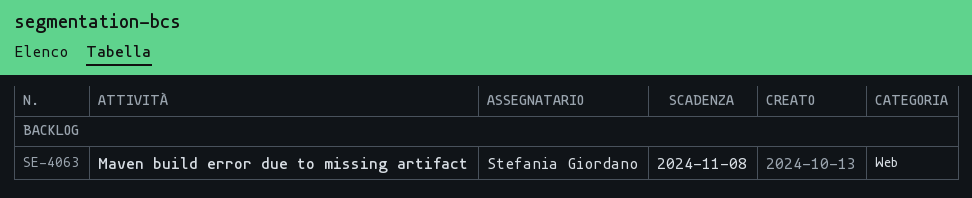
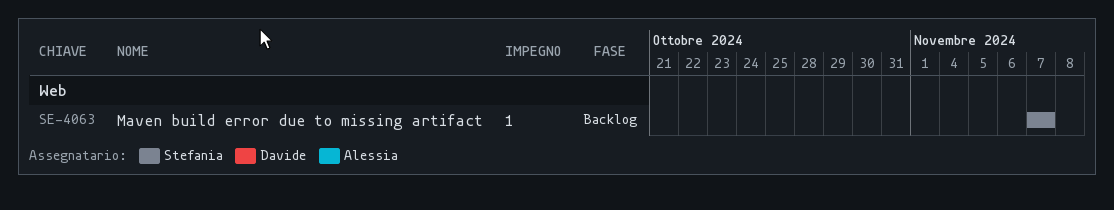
SE-4063, due: Nov 8 -> Nov 7

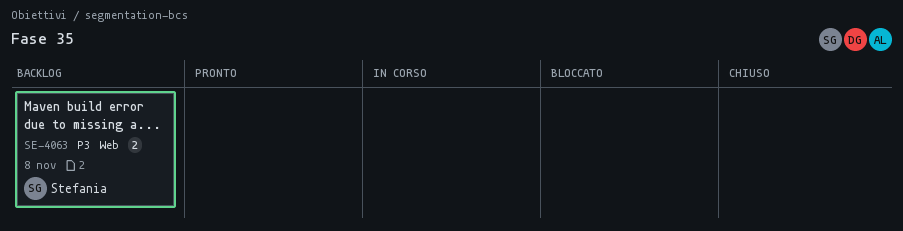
SE-4063, estimate: 1 -> 2
SE-4063, due: Nov 7 -> Nov 8

